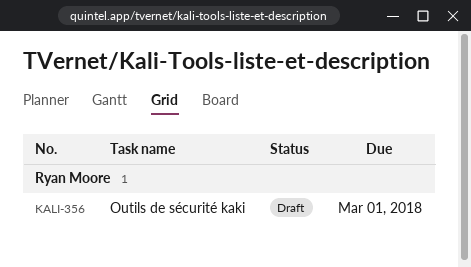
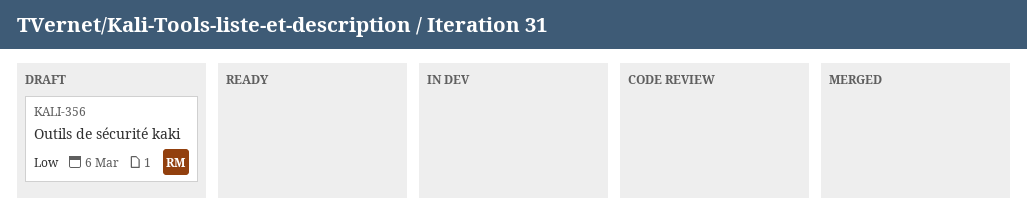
KALI-356, due: Mar 1 -> Mar 6

